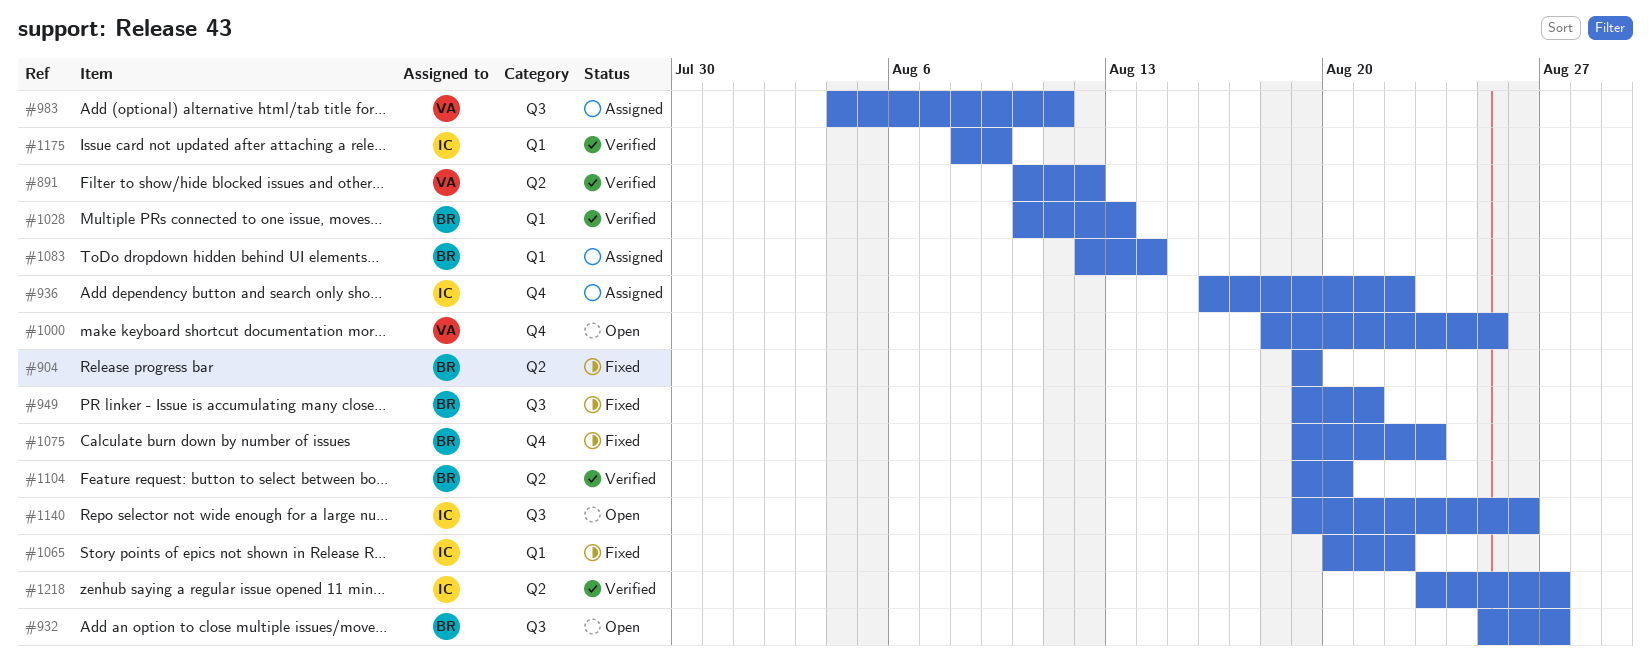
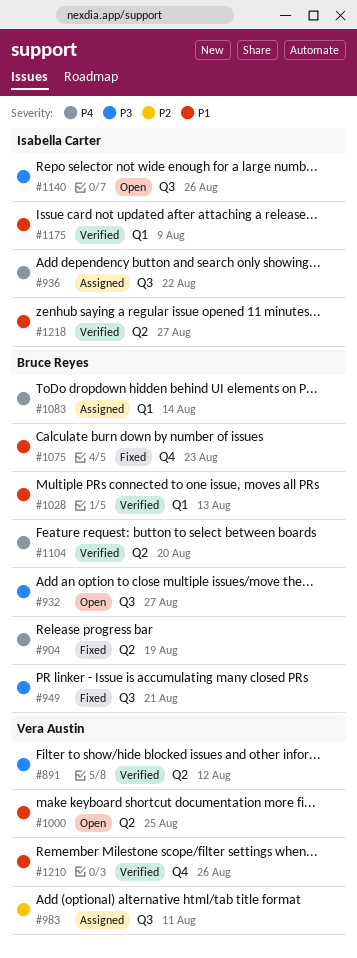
#936, label: Q4 -> Q3
#1000, label: Q4 -> Q2
#1065: present -> none
#1210: none -> present

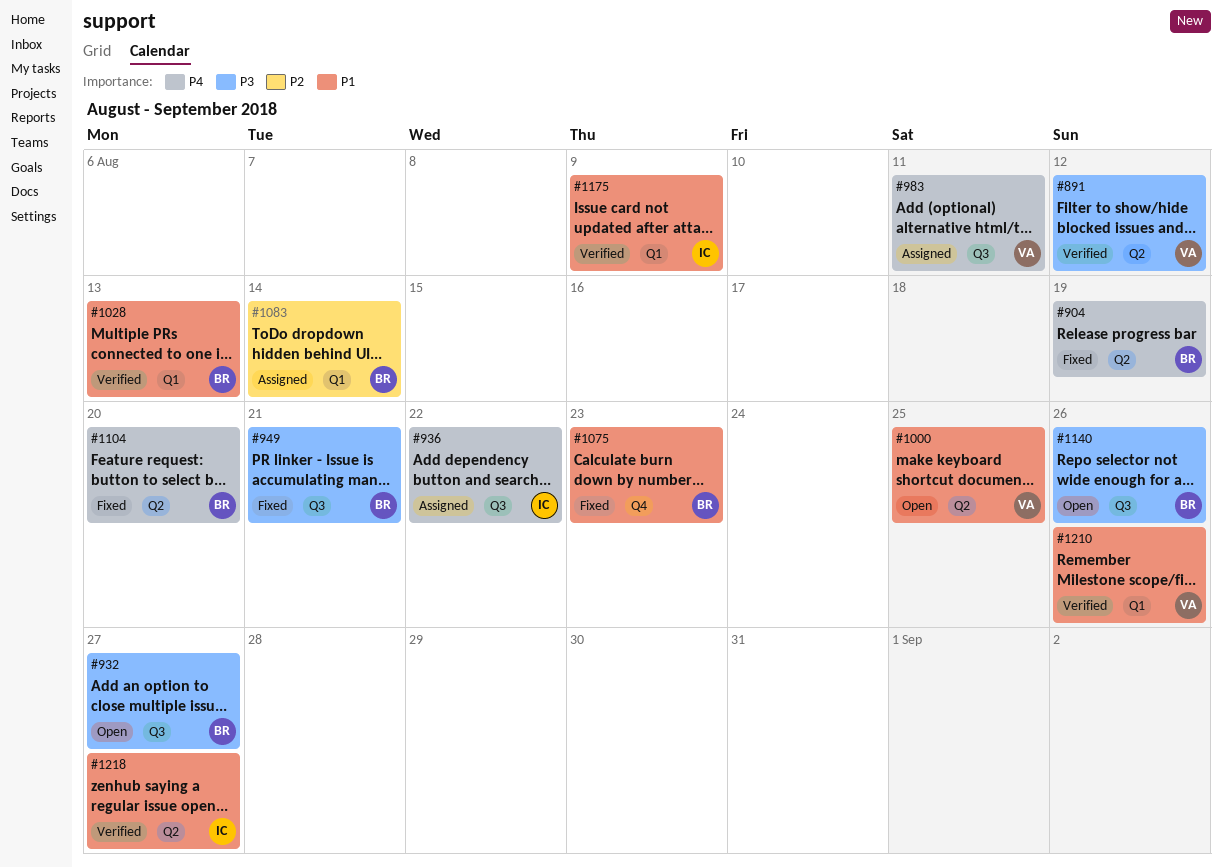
#983, priority: P2 -> P4
#1083, priority: P4 -> P2
#1104, status: Verified -> Fixed
#1140, owner: Isabella Carter -> Bruce Reyes
#1210, label: Q4 -> Q1

